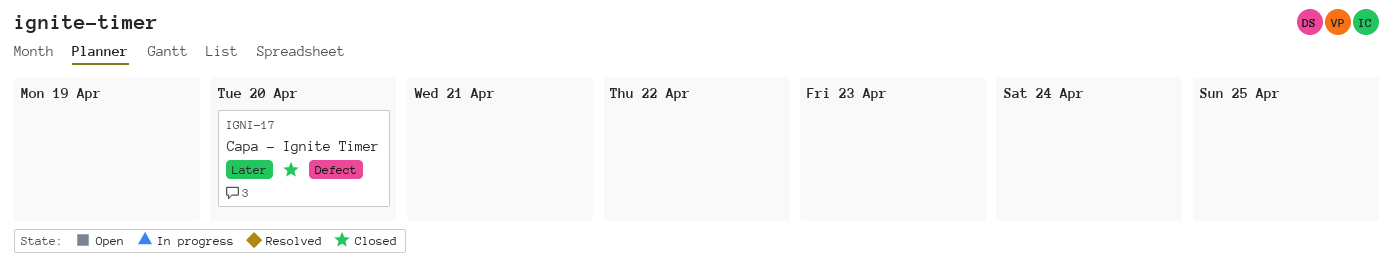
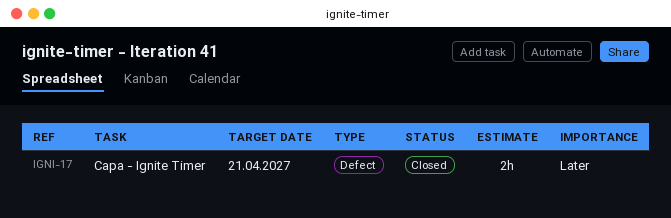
IGNI-17, due: Apr 20 -> Apr 21

